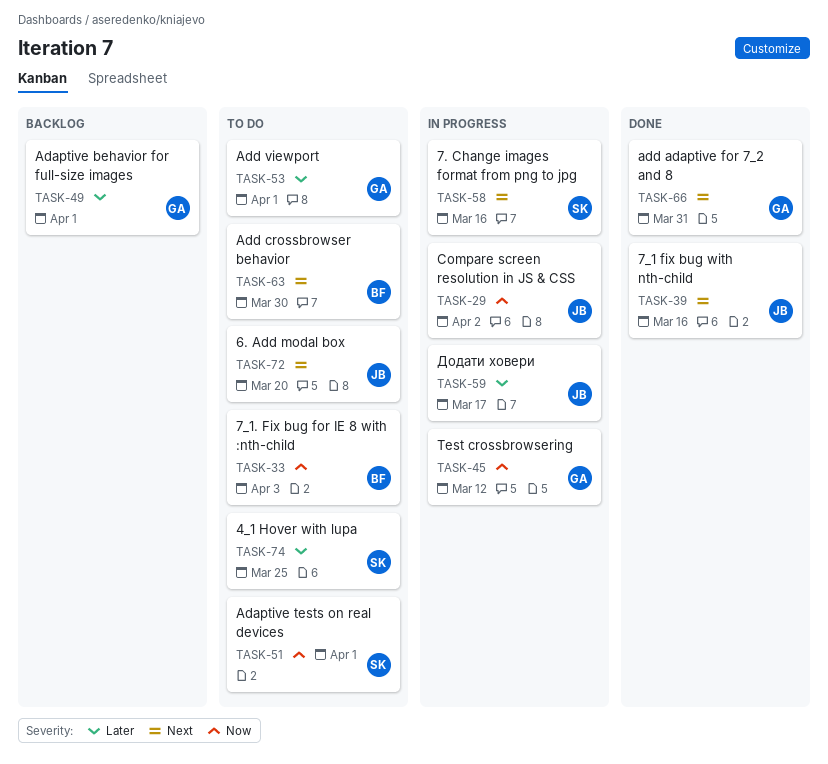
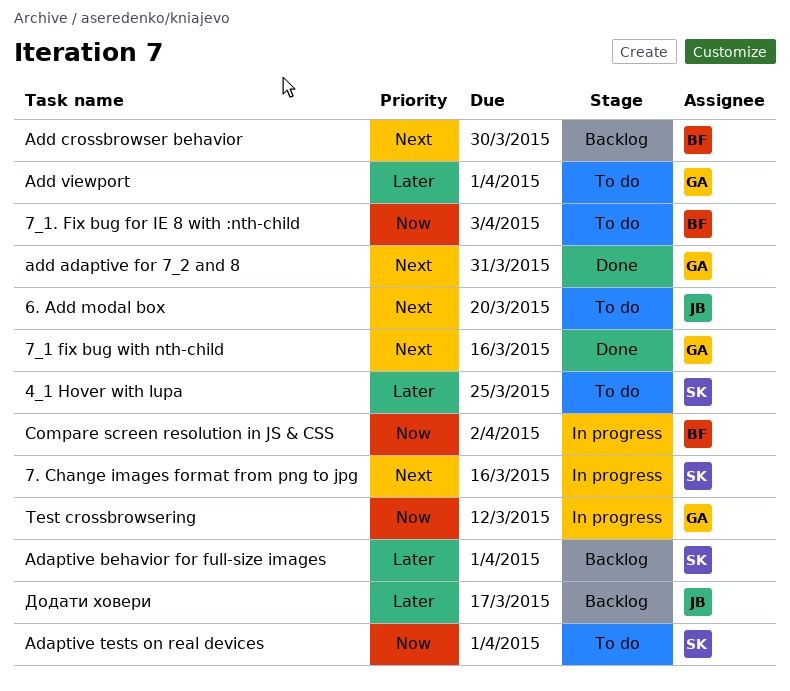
7_1 fix bug with nth-child, owner: JB -> GA
Adaptive behavior for full-size images, owner: GA -> SK
Add crossbrowser behavior, status: To do -> Backlog
Compare screen resolution in JS & CSS, owner: JB -> BF
Додати ховери, status: In progress -> Backlog

